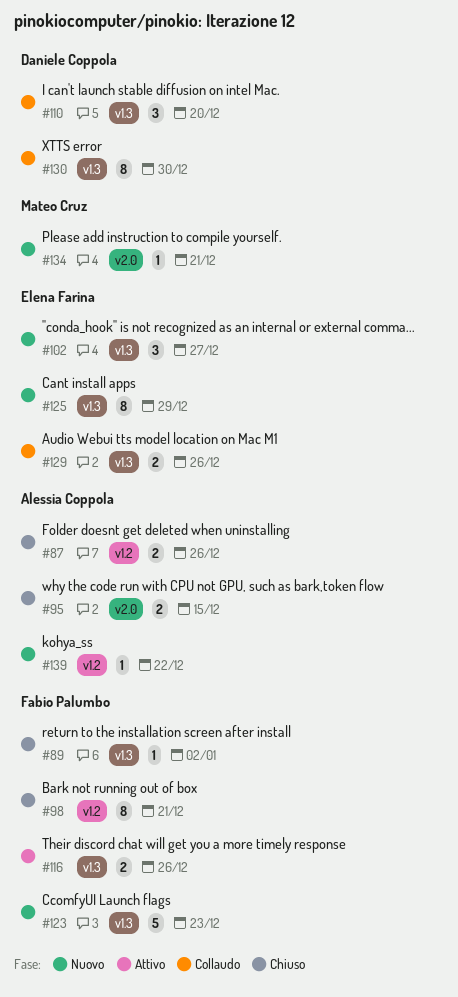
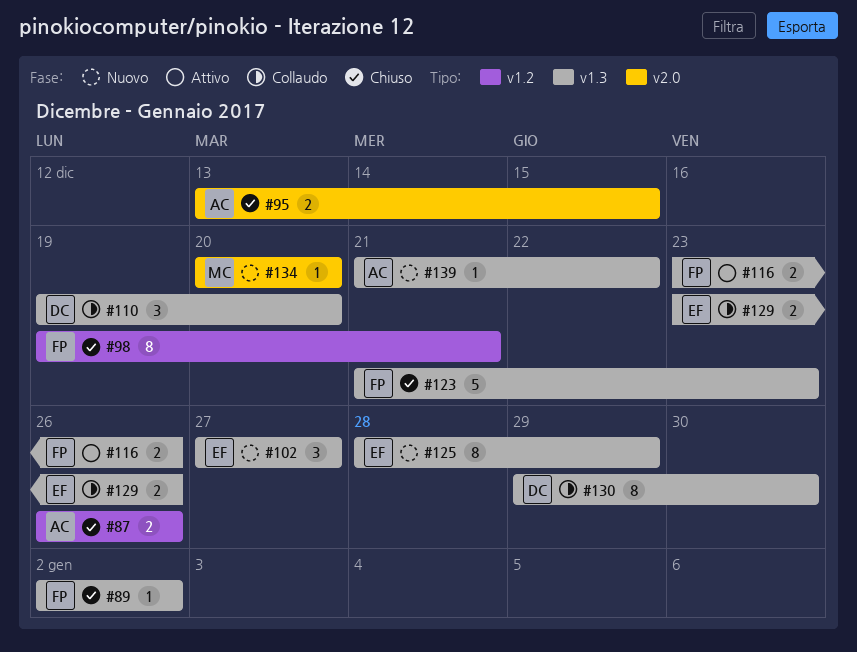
#123, status: Nuovo -> Chiuso
#134, due: Dec 21 -> Dec 20
#139, label: v1.2 -> v1.3

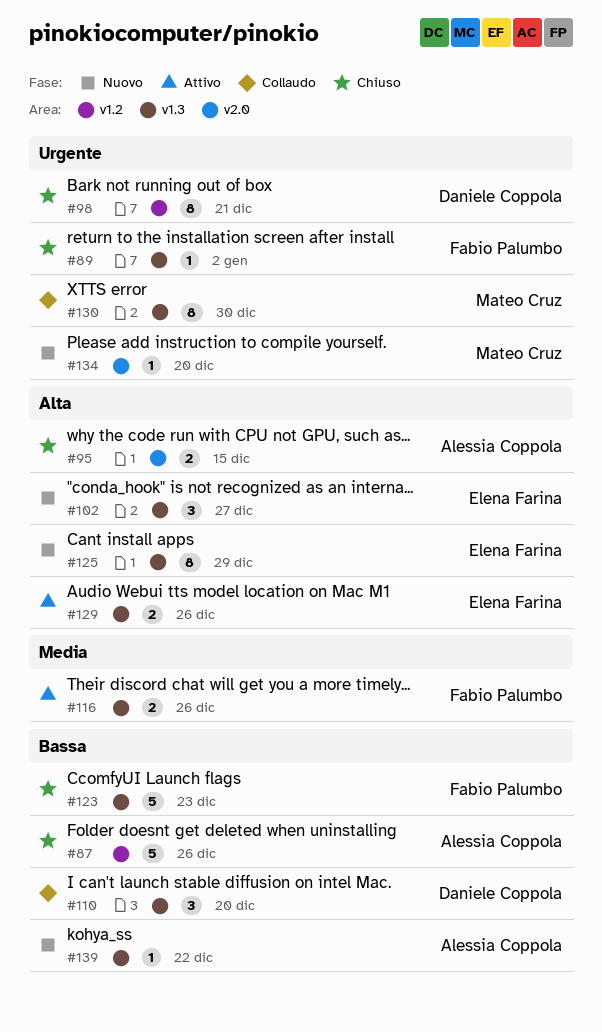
#87, estimate: 2 -> 5
#98, owner: Fabio Palumbo -> Daniele Coppola
#129, status: Collaudo -> Attivo
#130, owner: Daniele Coppola -> Mateo Cruz

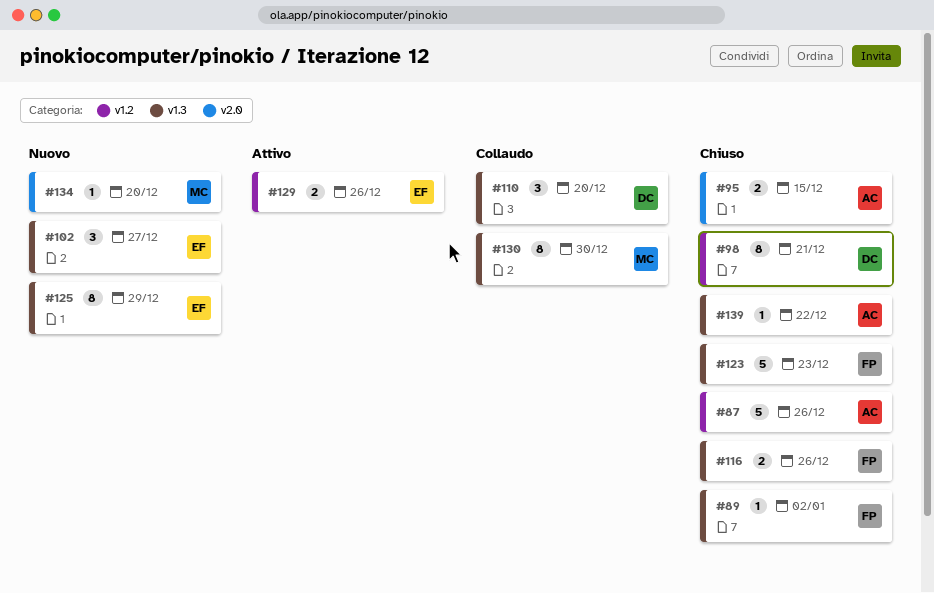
#116, status: Attivo -> Chiuso
#129, label: v1.3 -> v1.2
#139, status: Nuovo -> Chiuso

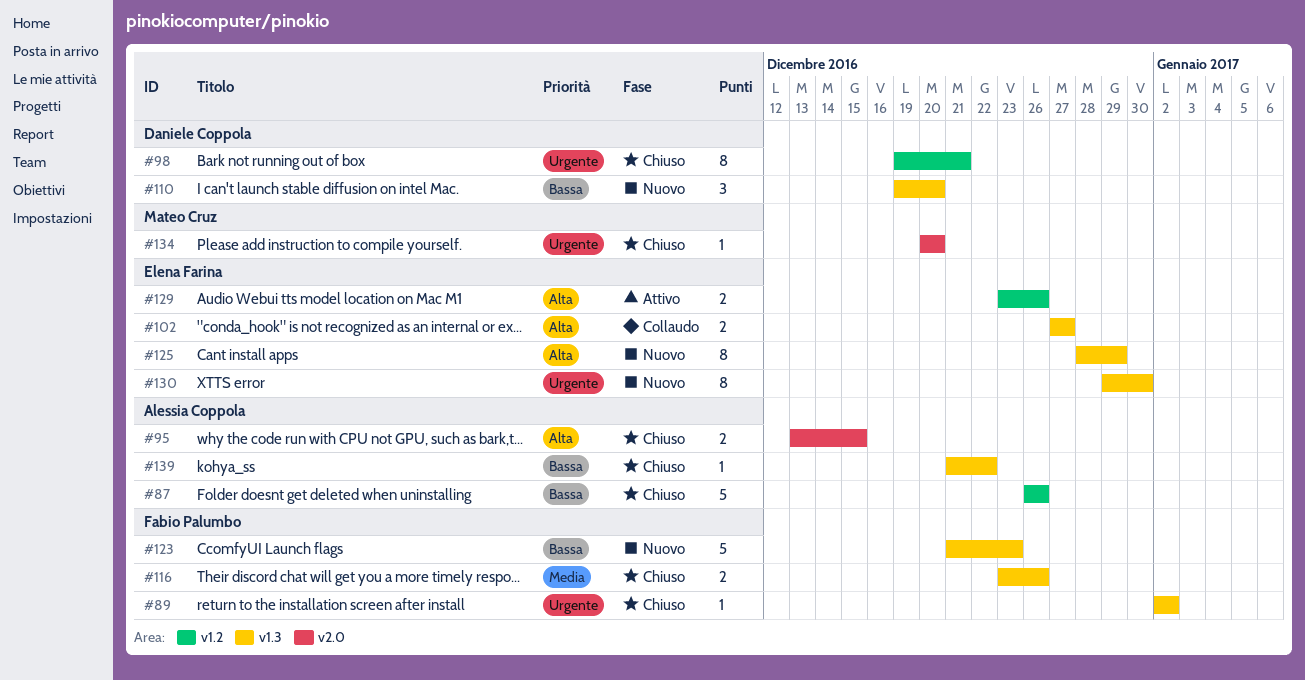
#102, status: Nuovo -> Collaudo
#102, estimate: 3 -> 2
#110, status: Collaudo -> Nuovo
#123, status: Chiuso -> Nuovo
#130, status: Collaudo -> Nuovo
#130, owner: Mateo Cruz -> Elena Farina
#134, status: Nuovo -> Chiuso

